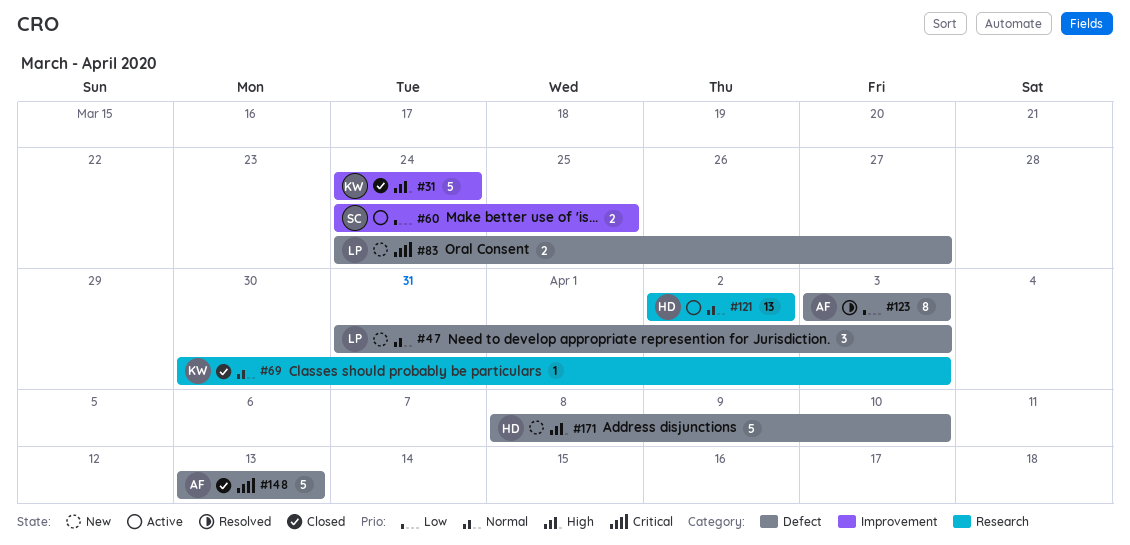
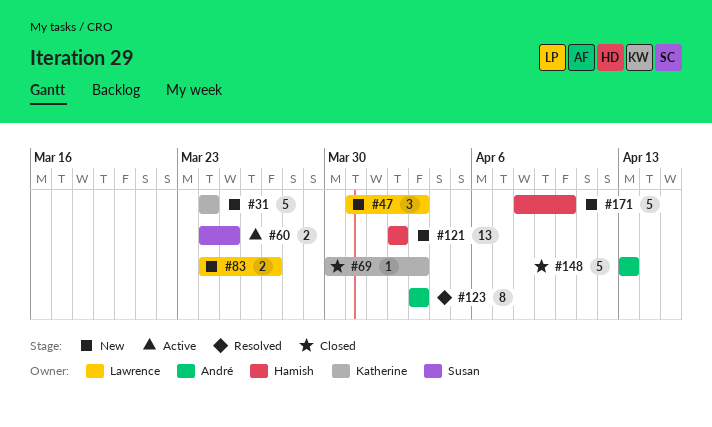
#31, status: Closed -> New
#121, status: Active -> New

